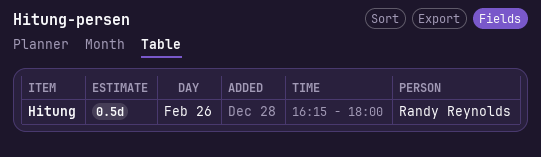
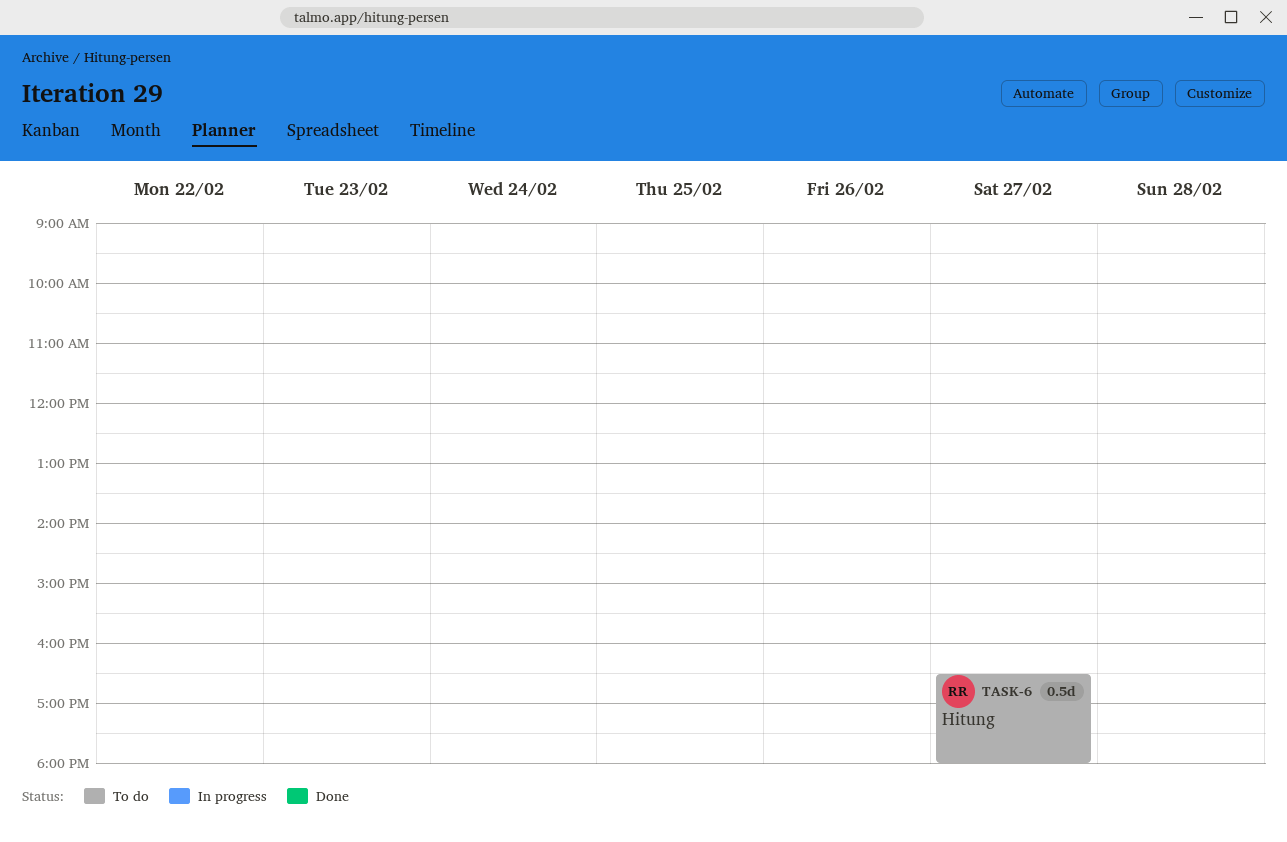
Hitung, day: Feb 26 -> Feb 27
Hitung, begins: 16:15 -> 16:30

